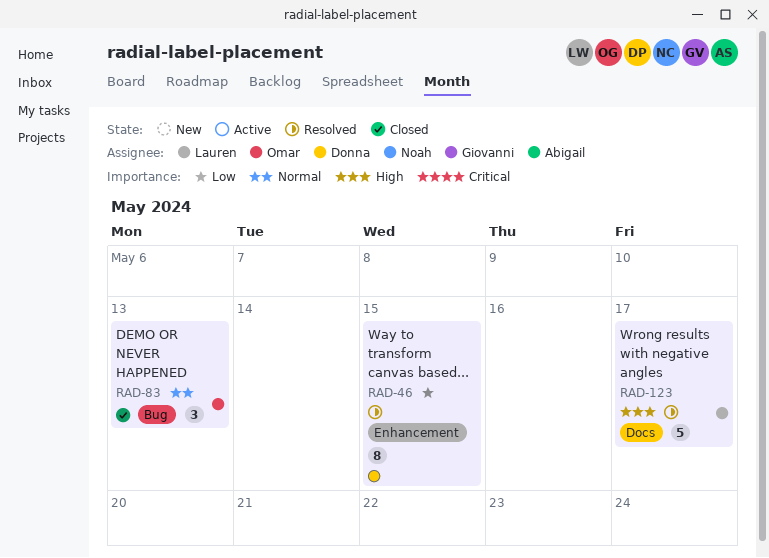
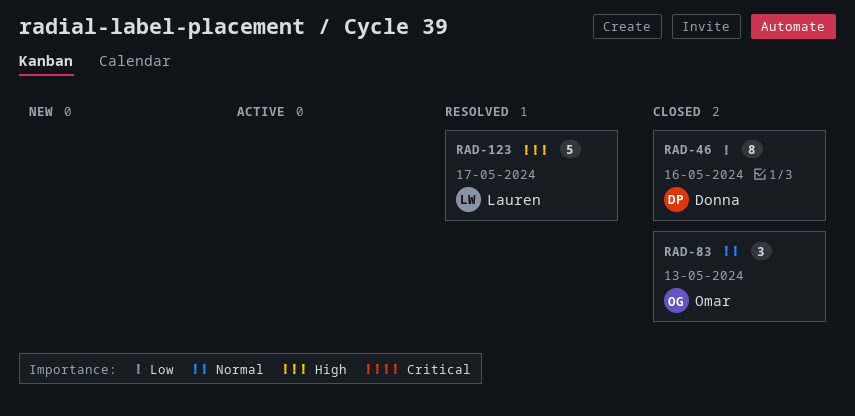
RAD-46, status: Resolved -> Closed
RAD-46, due: May 15 -> May 16

